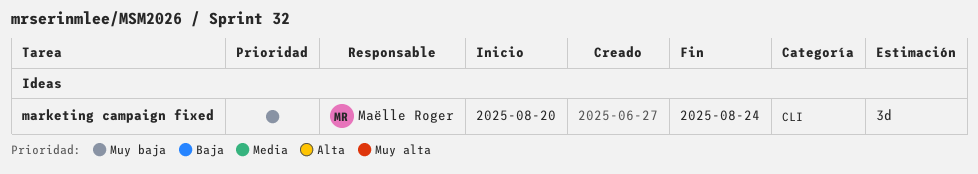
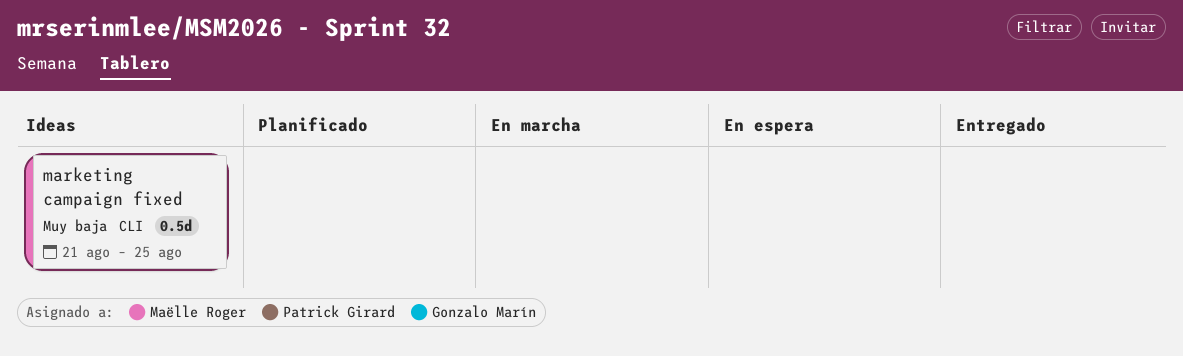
marketing campaign fixed, estimate: 3d -> 0.5d
marketing campaign fixed, start: Aug 20 -> Aug 21
marketing campaign fixed, due: Aug 24 -> Aug 25

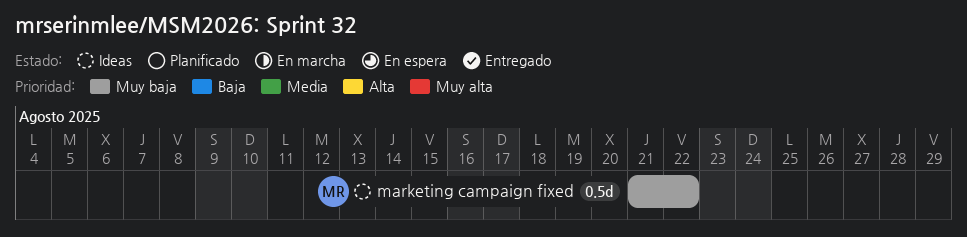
marketing campaign fixed, due: Aug 25 -> Aug 22

